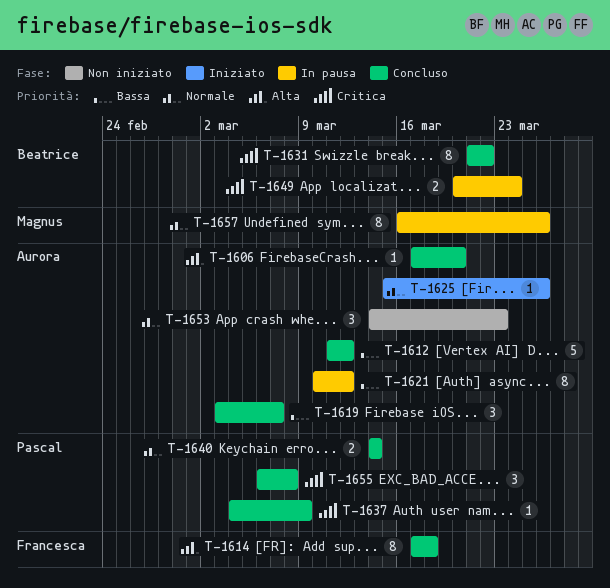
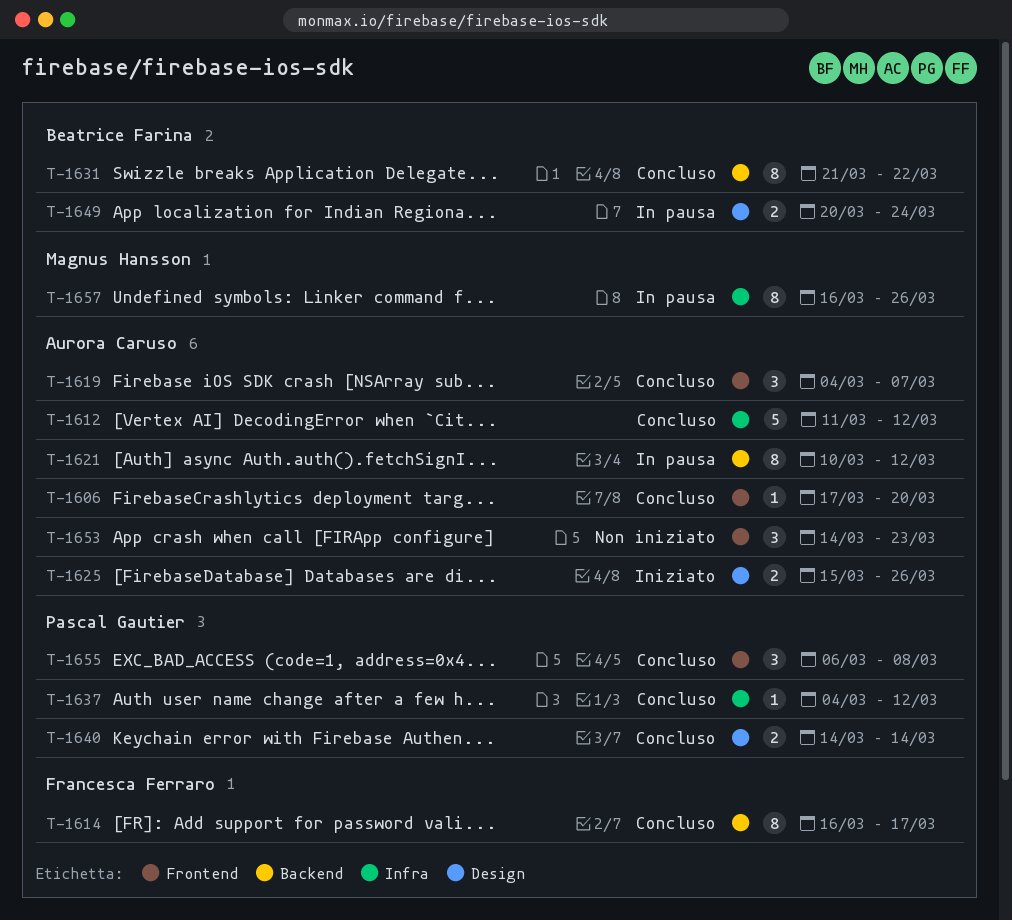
T-1614, start: Mar 17 -> Mar 16
T-1614, due: Mar 18 -> Mar 17
T-1619, start: Mar 3 -> Mar 4
T-1625, estimate: 1 -> 2
T-1637, due: Mar 9 -> Mar 12

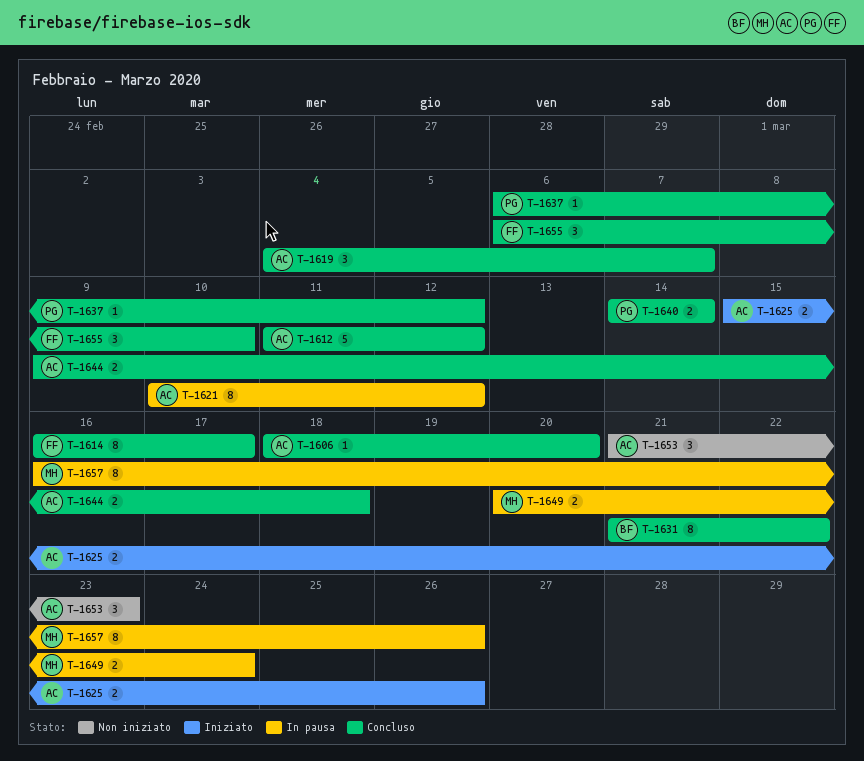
T-1606, start: Mar 17 -> Mar 18
T-1637, start: Mar 4 -> Mar 6
T-1644: none -> present
T-1649, owner: Beatrice Farina -> Magnus Hansson
T-1653, start: Mar 14 -> Mar 21
T-1655, owner: Pascal Gautier -> Francesca Ferraro
T-1655, due: Mar 8 -> Mar 10

